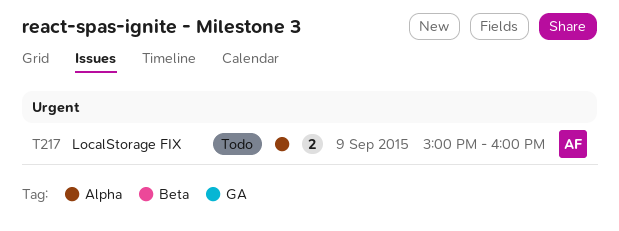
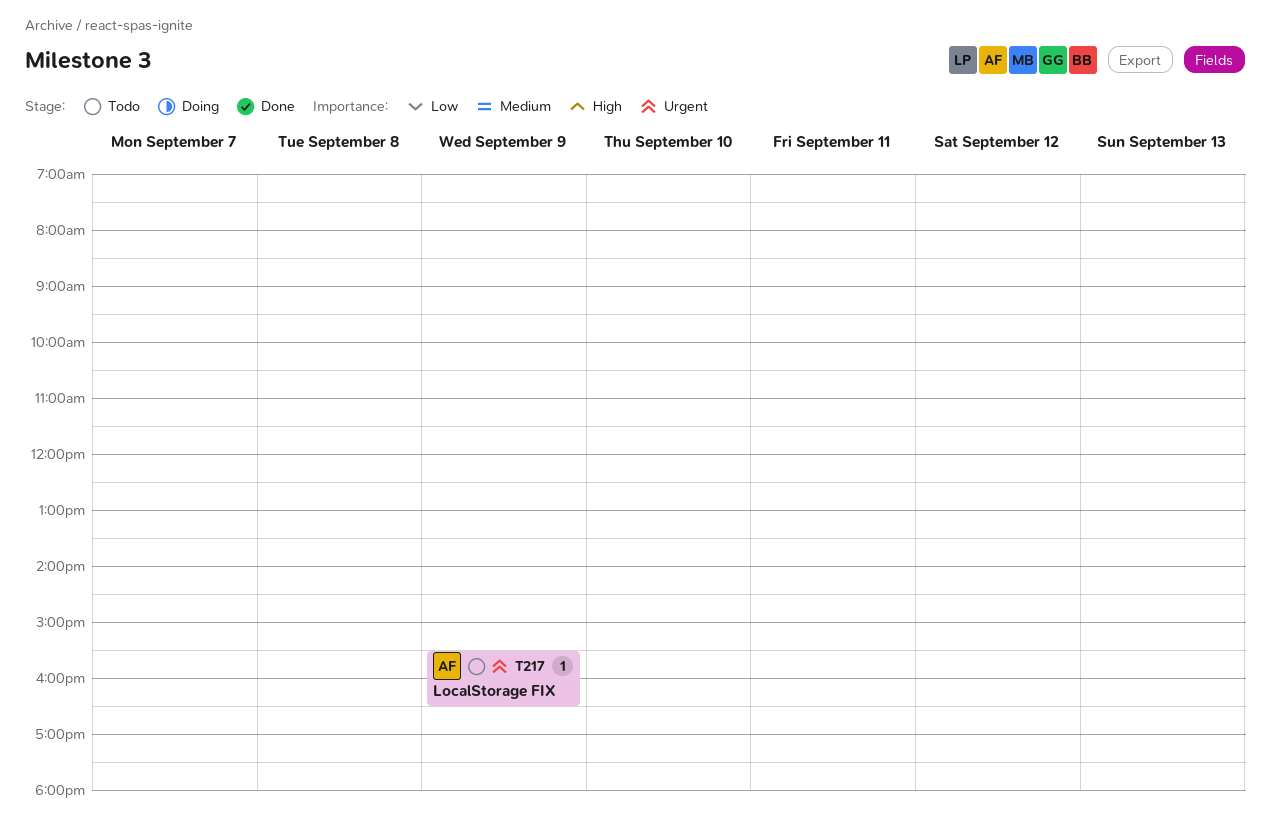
T217, estimate: 2 -> 1
T217, begins: 15:00 -> 15:30
T217, ends: 16:00 -> 16:30

